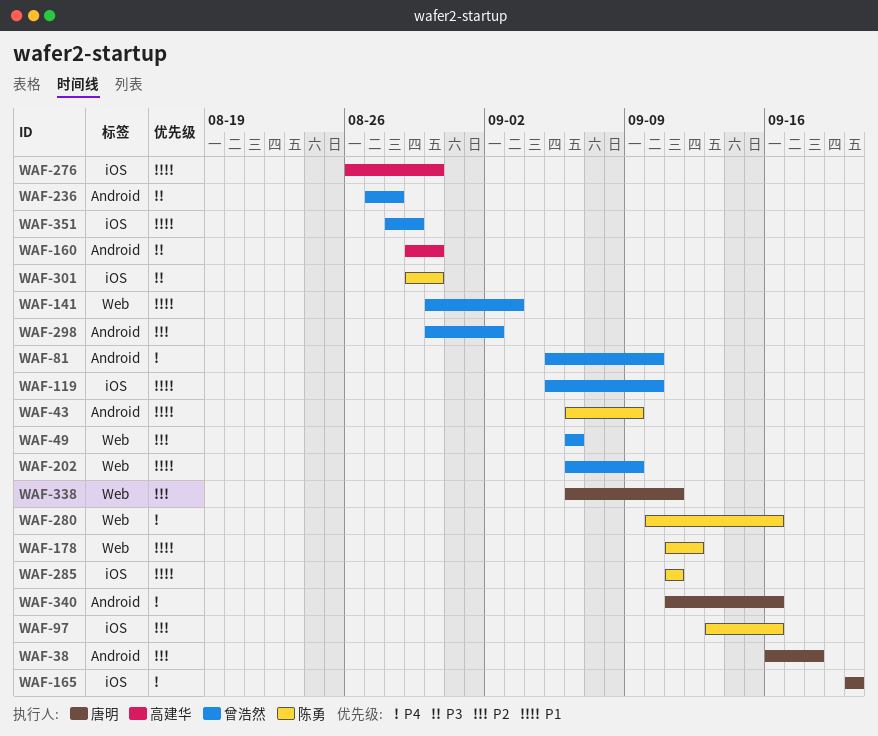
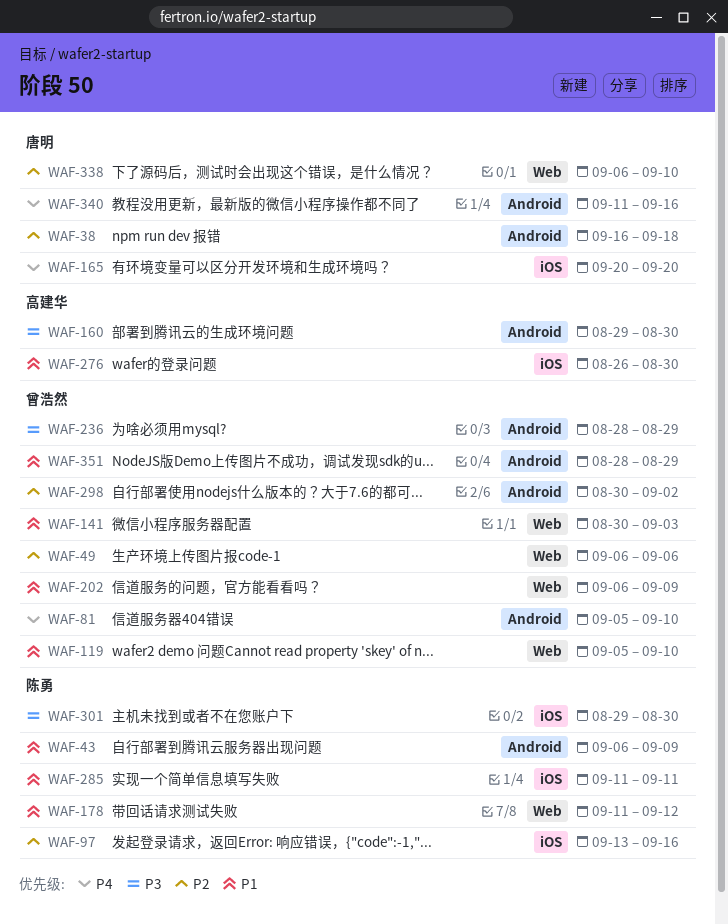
WAF-119, label: iOS -> Web
WAF-236, start: Aug 27 -> Aug 28
WAF-236, due: Aug 28 -> Aug 29
WAF-280: present -> none
WAF-338, due: Sep 11 -> Sep 10
WAF-351, label: iOS -> Android

